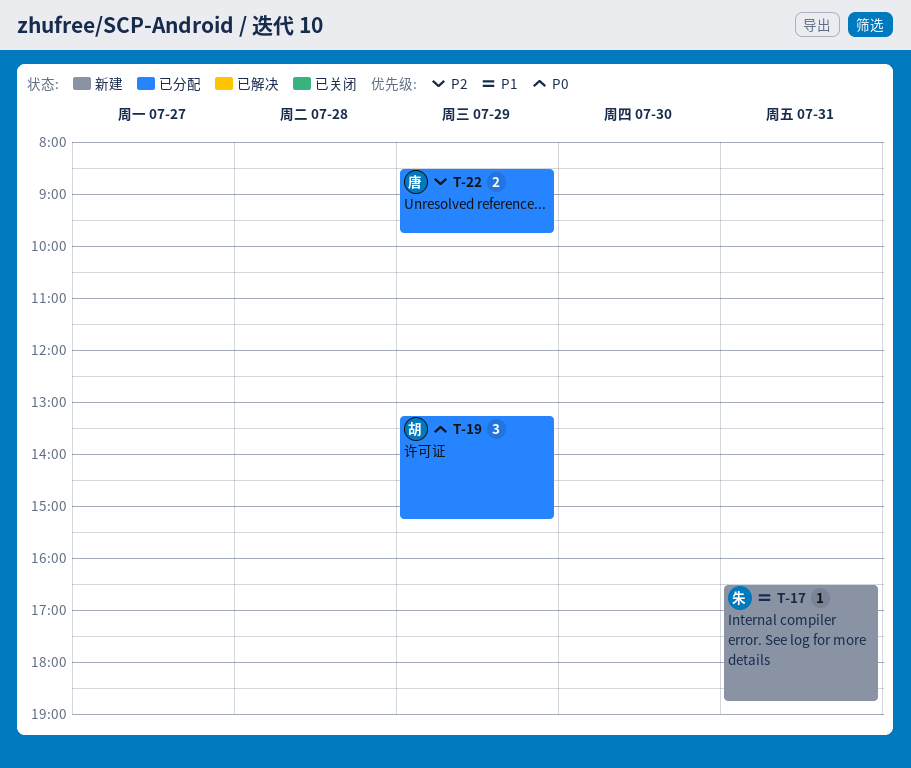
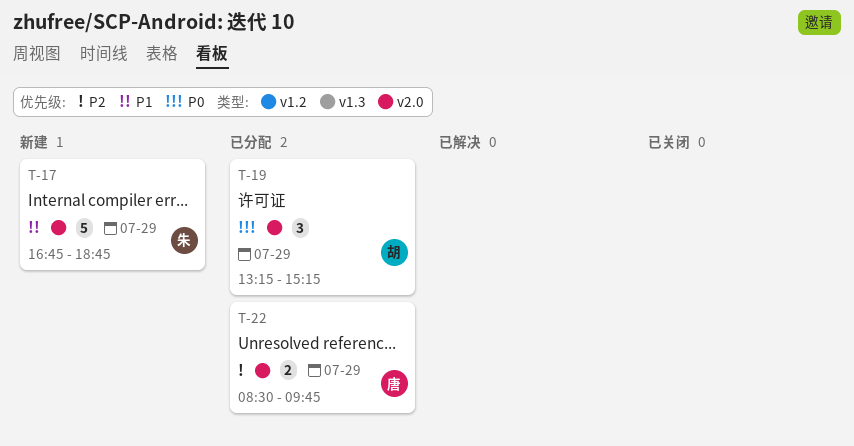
T-17, estimate: 1 -> 5
T-17, day: Jul 31 -> Jul 29
T-17, begins: 16:30 -> 16:45

